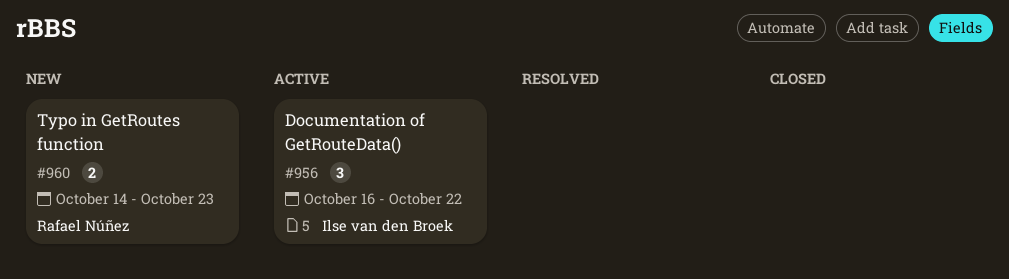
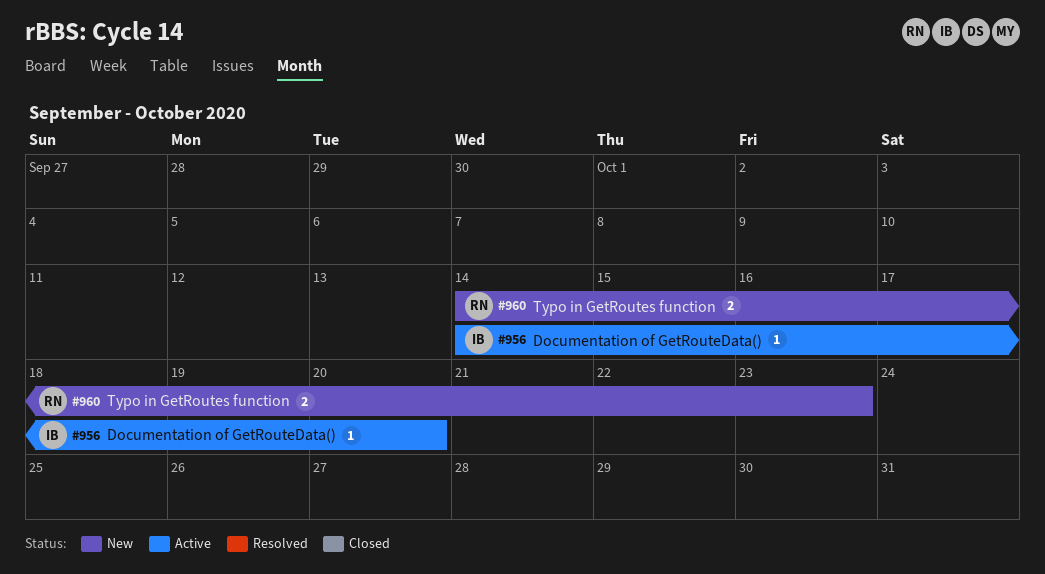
#956, estimate: 3 -> 1
#956, start: Oct 16 -> Oct 14
#956, due: Oct 22 -> Oct 20

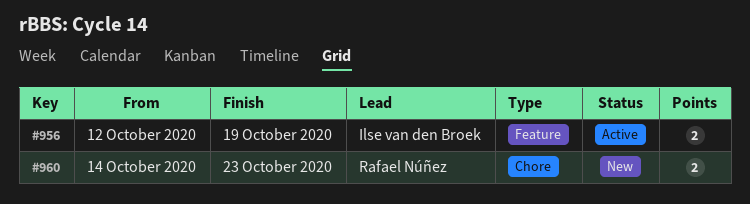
#956, estimate: 1 -> 2
#956, start: Oct 14 -> Oct 12
#956, due: Oct 20 -> Oct 19

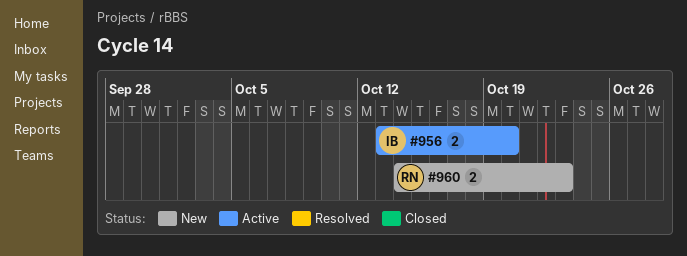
#956, start: Oct 12 -> Oct 13
#956, due: Oct 19 -> Oct 20

